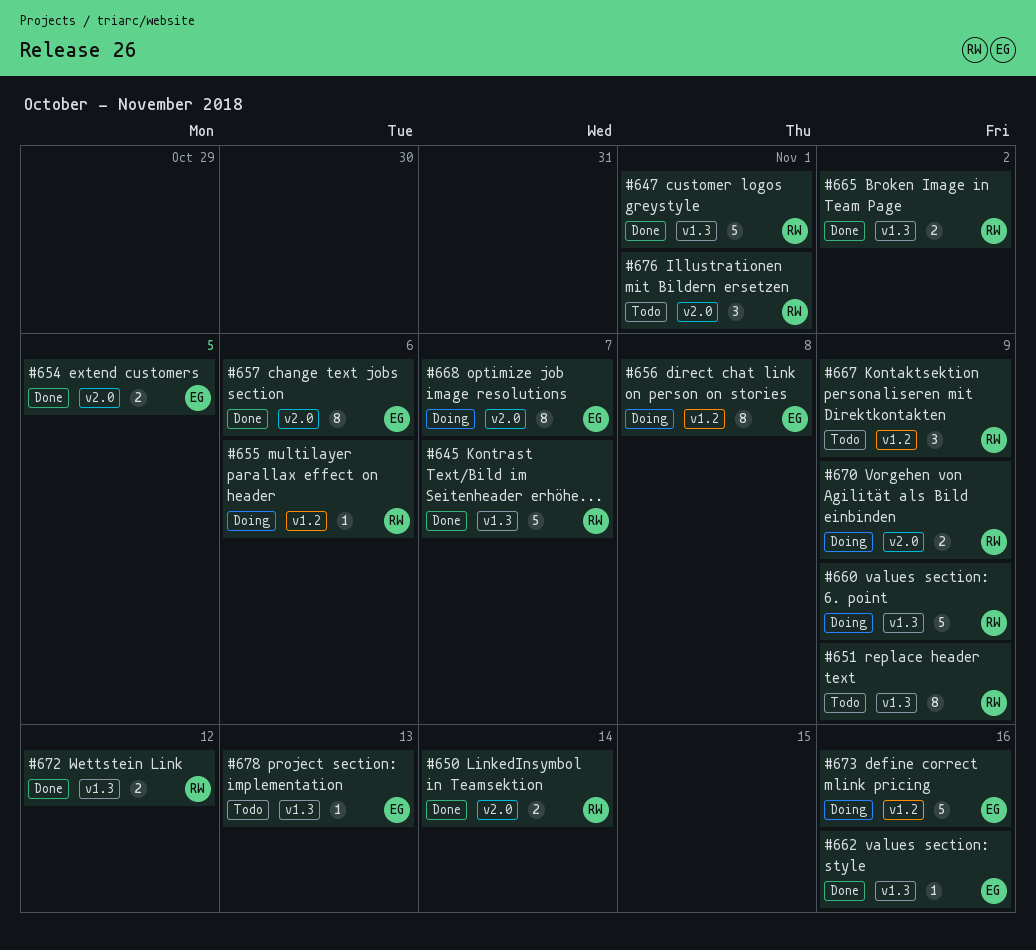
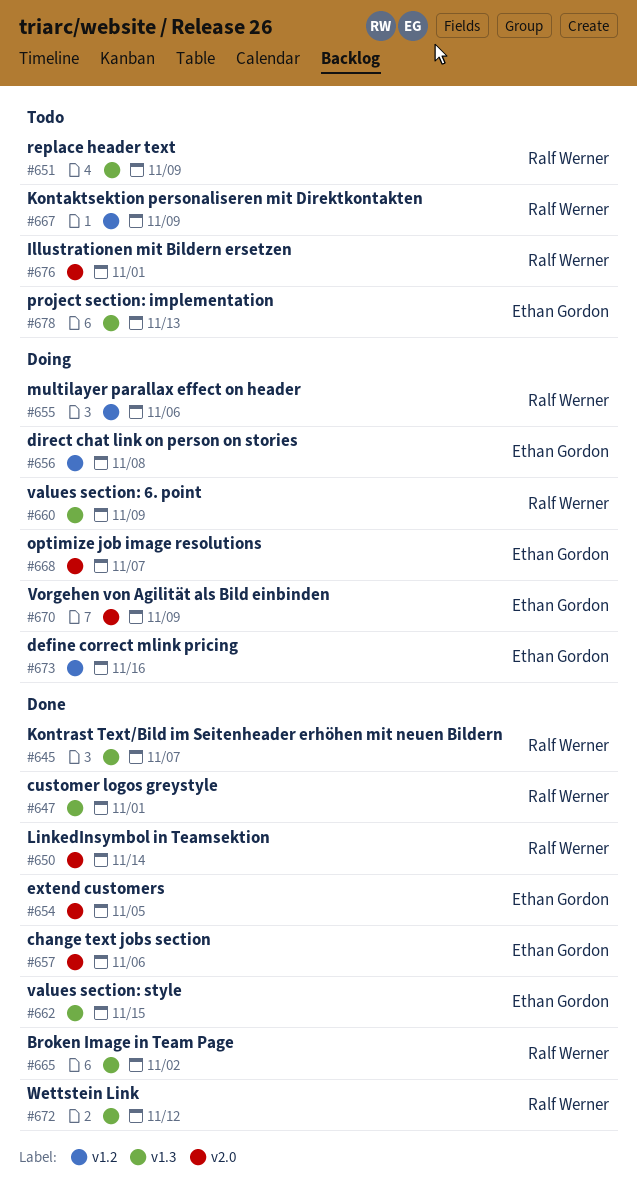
#662, due: Nov 16 -> Nov 15
#670, owner: Ralf Werner -> Ethan Gordon

